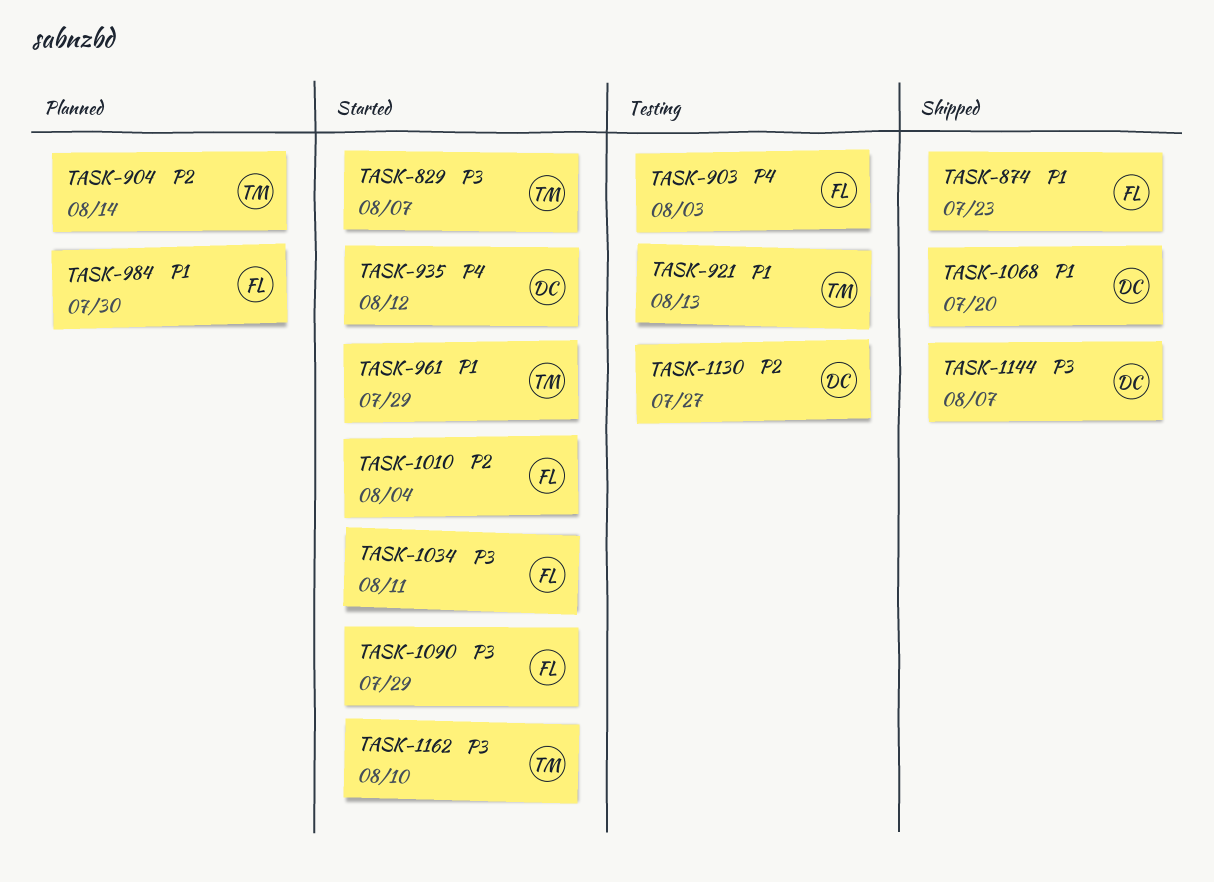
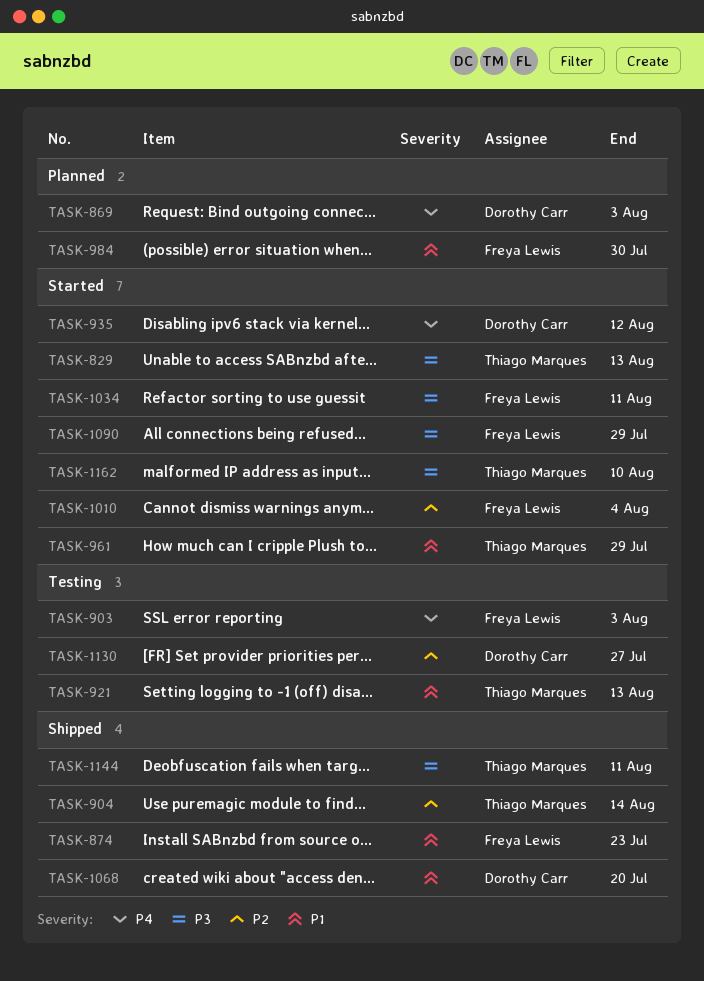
TASK-829, due: Aug 7 -> Aug 13
TASK-869: none -> present
TASK-904, status: Planned -> Shipped
TASK-1144, owner: Dorothy Carr -> Thiago Marques
TASK-1144, due: Aug 7 -> Aug 11

